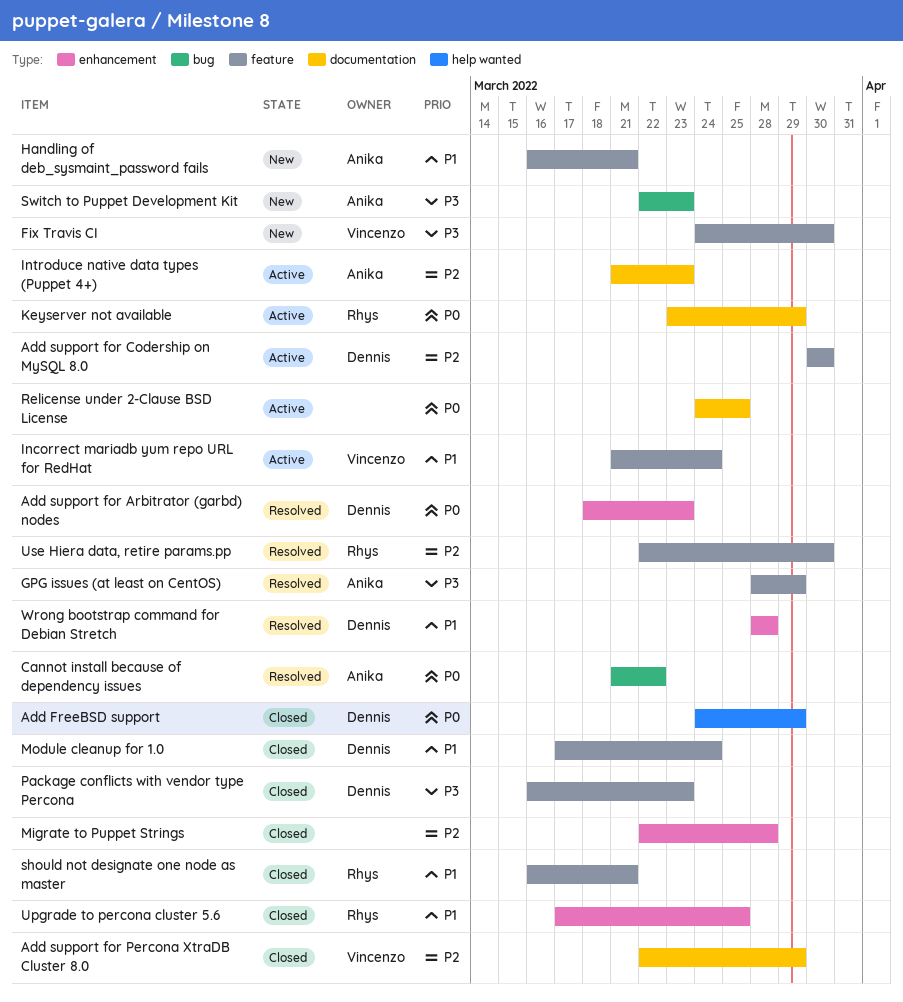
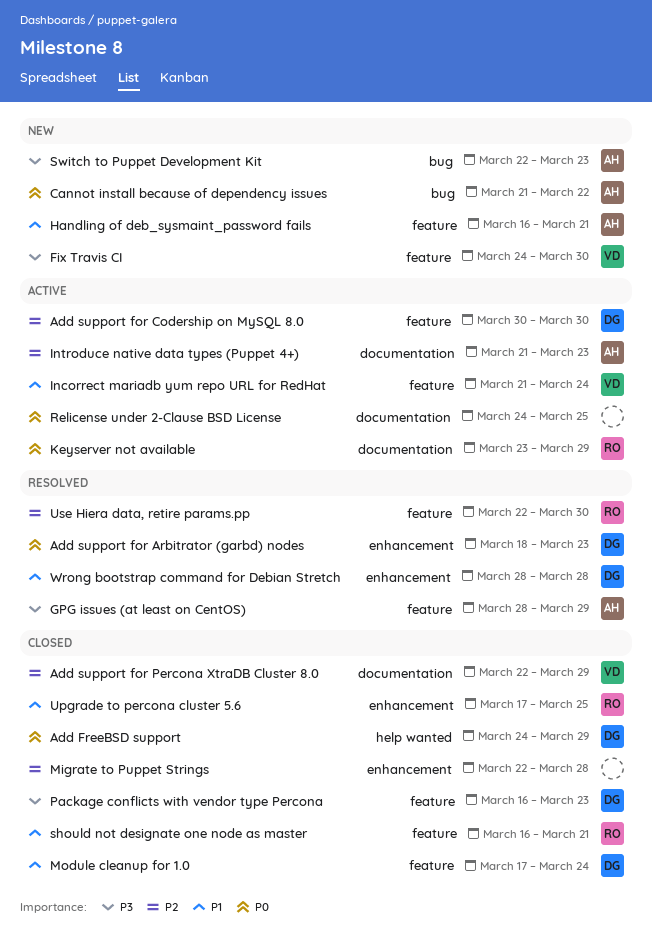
Cannot install because of dependency issues, status: Resolved -> New

